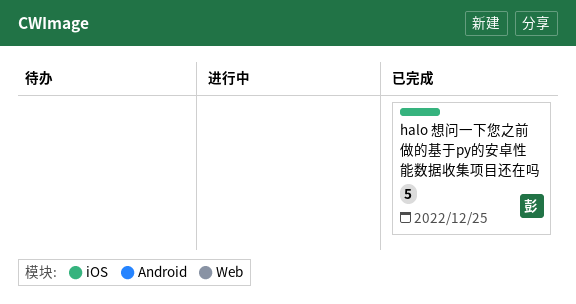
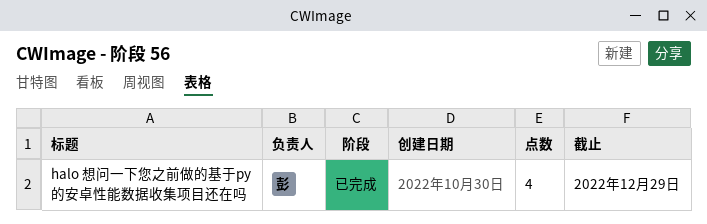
halo 想问一下您之前做的基于py的安卓性能数据收集项目还在吗, estimate: 5 -> 4
halo 想问一下您之前做的基于py的安卓性能数据收集项目还在吗, due: Dec 25 -> Dec 29

